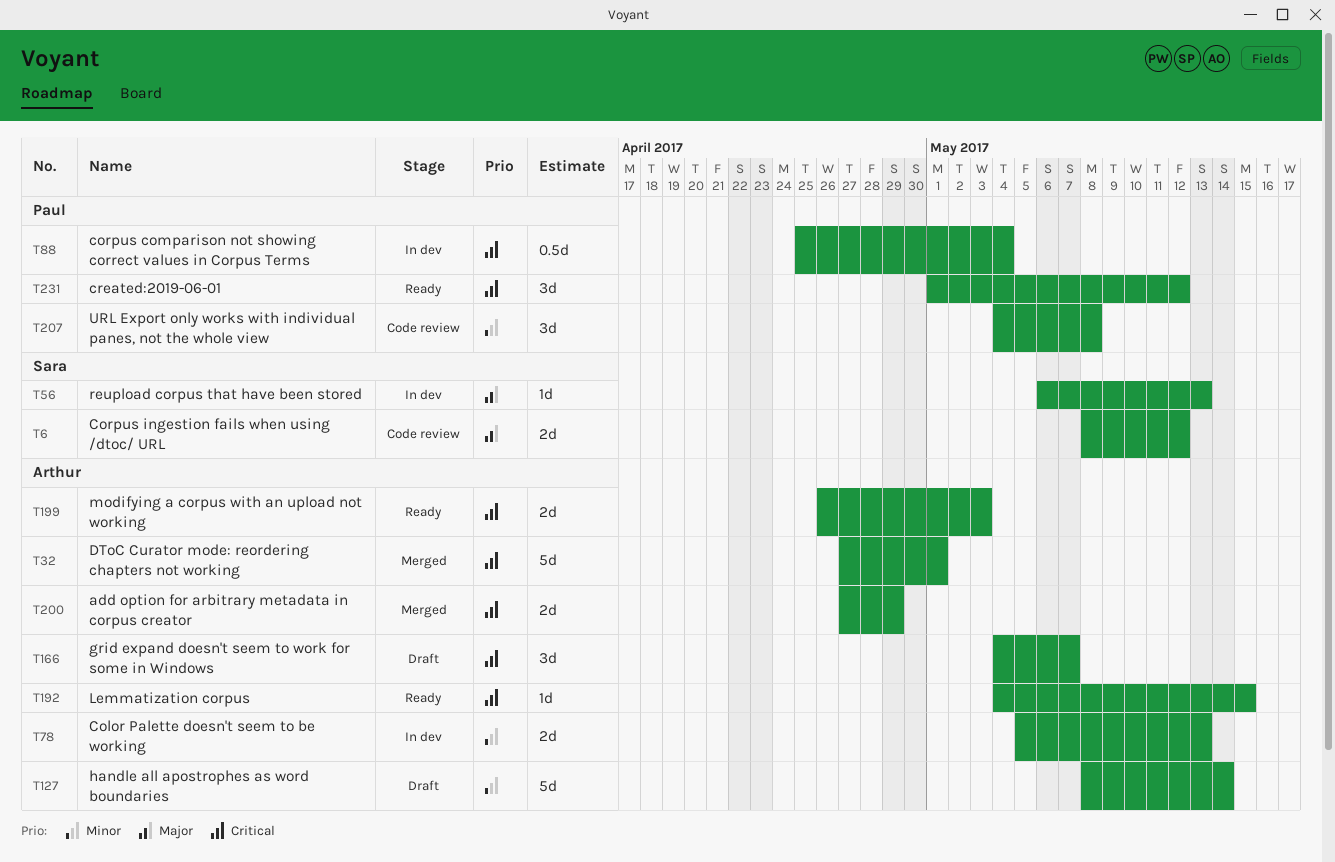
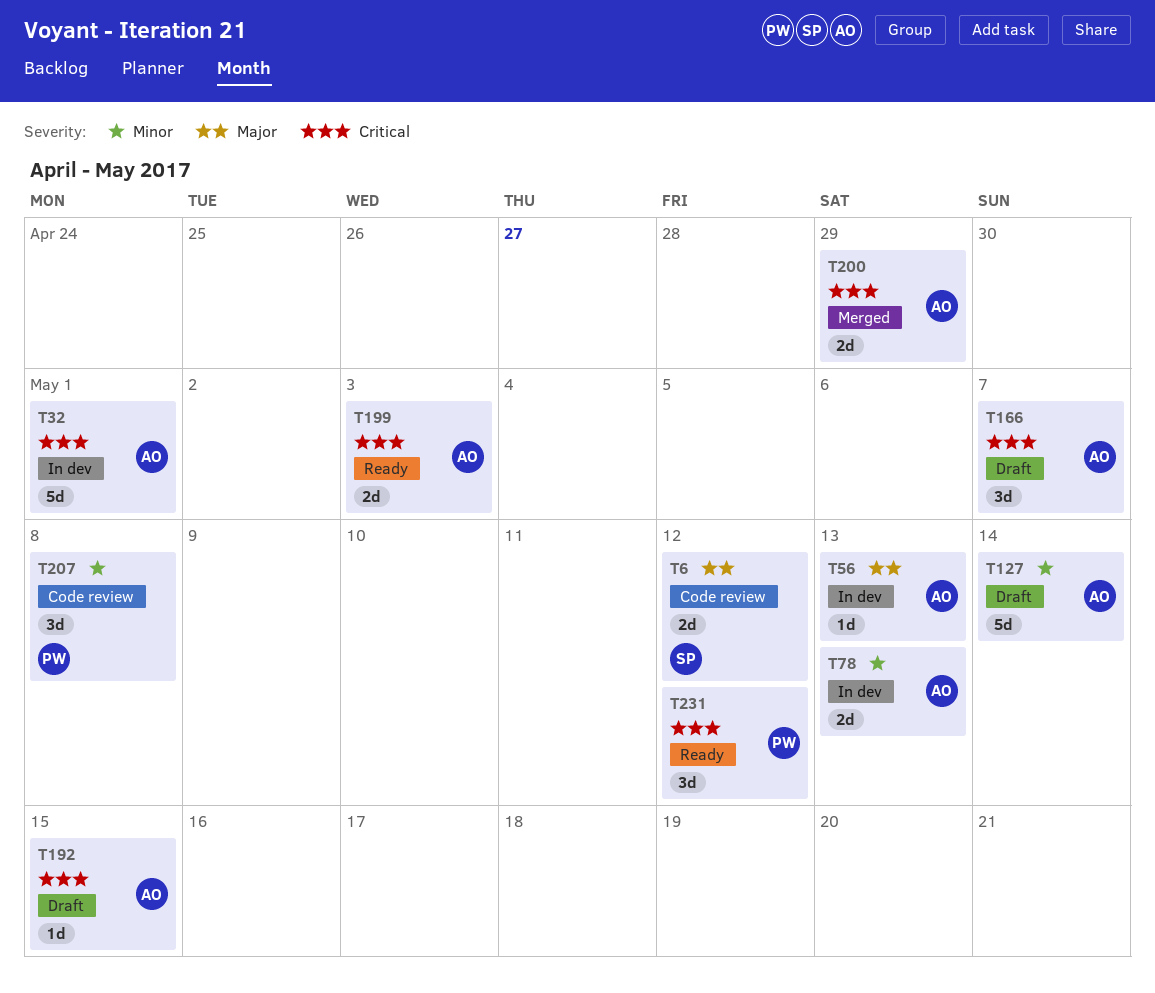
T32, status: Merged -> In dev
T56, owner: Sara -> Arthur
T88: present -> none
T192, status: Ready -> Draft

